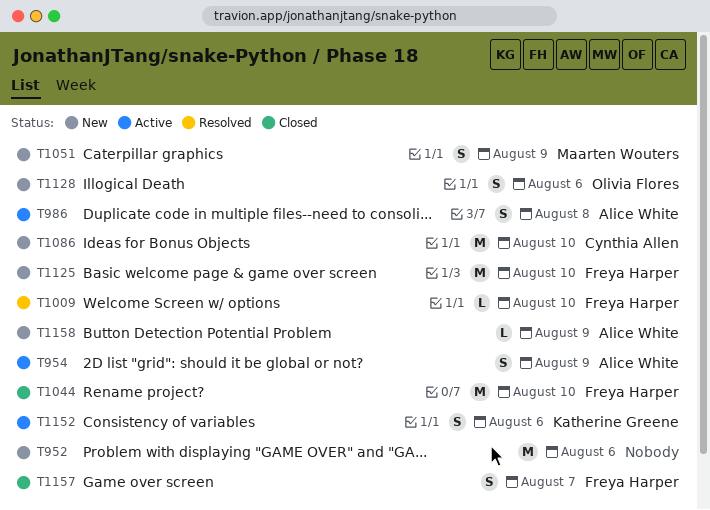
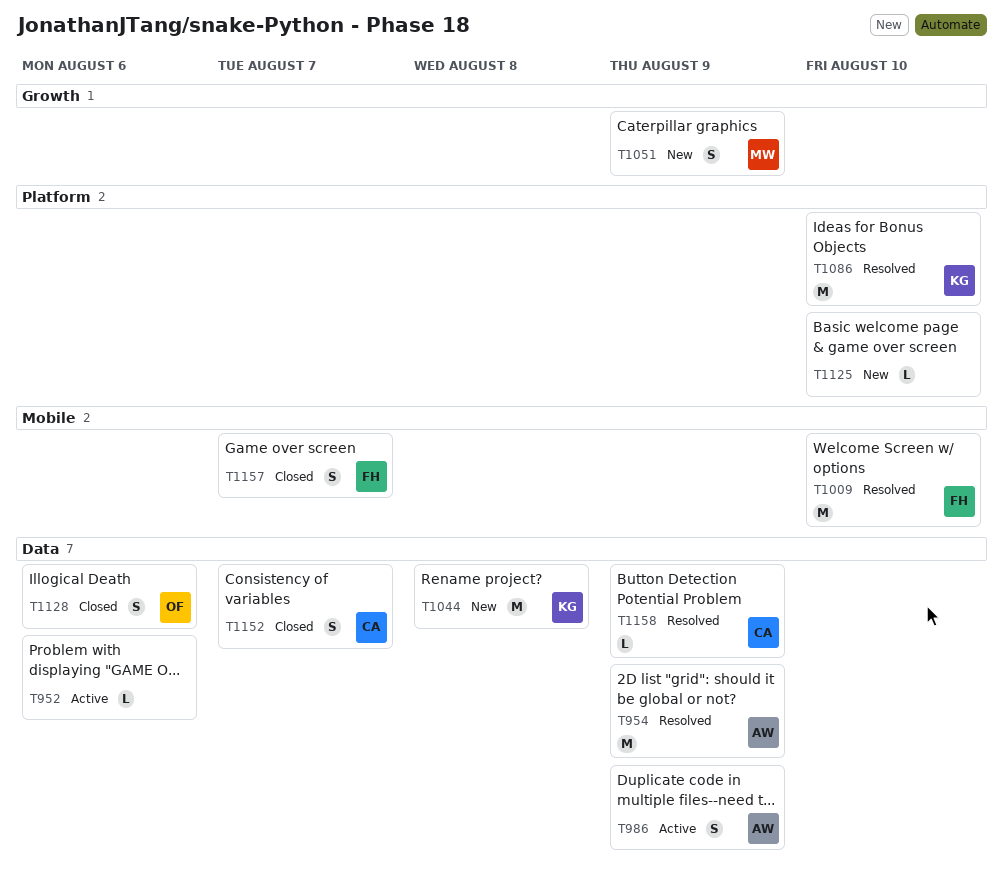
T952, status: New -> Active
T952, estimate: M -> L
T954, status: Active -> Resolved
T954, estimate: S -> M
T986, due: Aug 8 -> Aug 9
T1009, estimate: L -> M
T1044, status: Closed -> New
T1044, owner: Freya Harper -> Katherine Greene
T1044, due: Aug 10 -> Aug 8
T1086, status: New -> Resolved
T1086, owner: Cynthia Allen -> Katherine Greene
T1125, owner: Freya Harper -> none
T1125, estimate: M -> L
T1128, status: New -> Closed
T1152, status: Active -> Closed
T1152, owner: Katherine Greene -> Cynthia Allen
T1152, due: Aug 6 -> Aug 7
T1158, status: New -> Resolved
T1158, owner: Alice White -> Cynthia Allen

